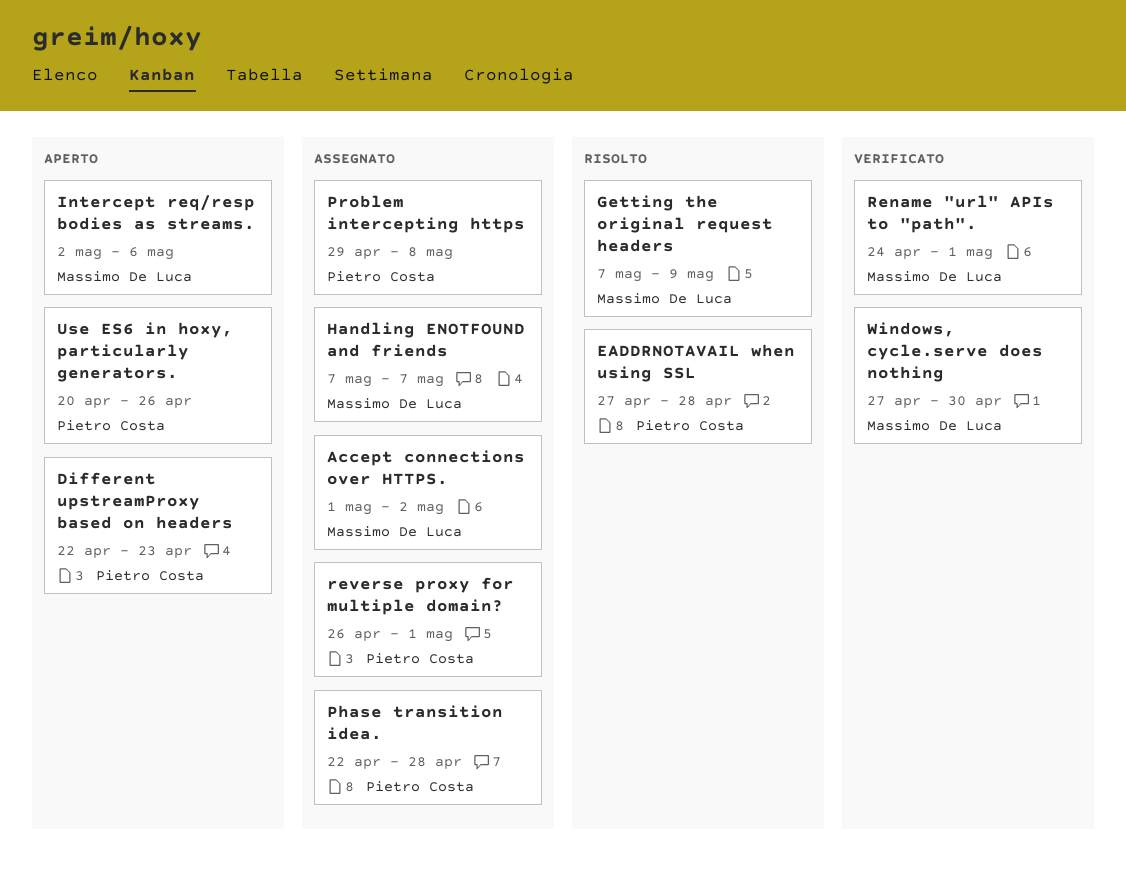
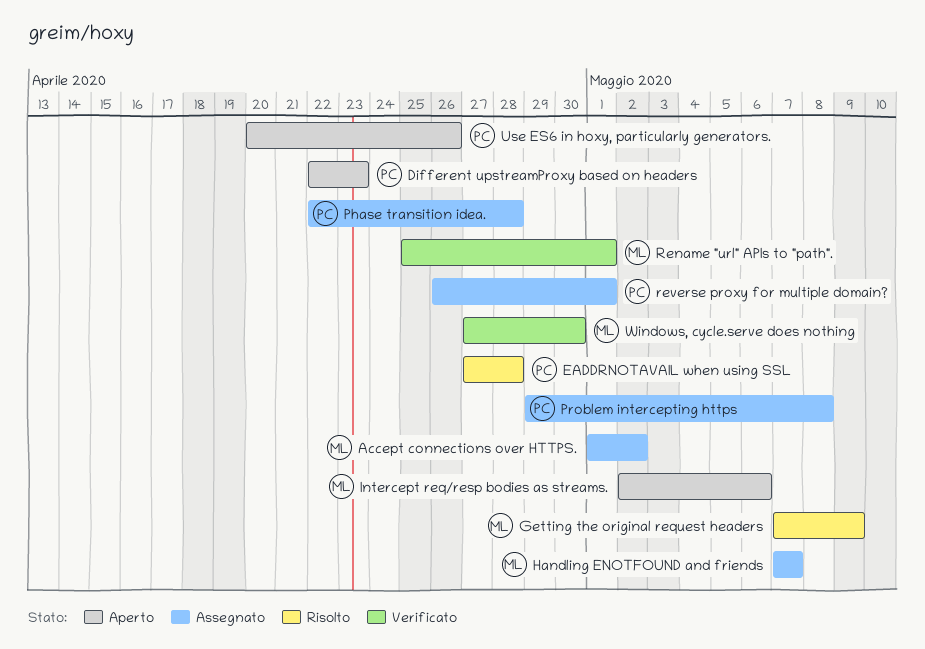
Rename "url" APIs to "path"., start: Apr 24 -> Apr 25

